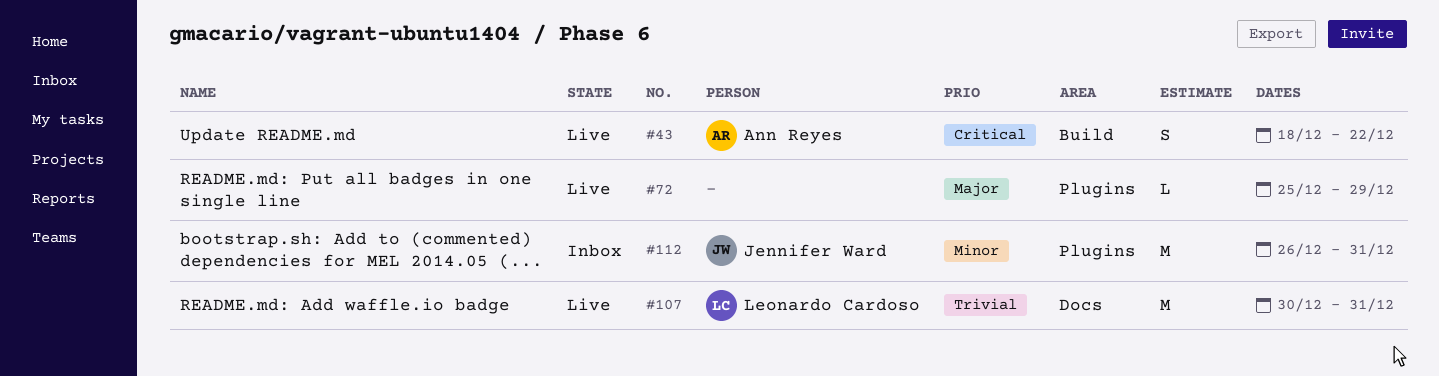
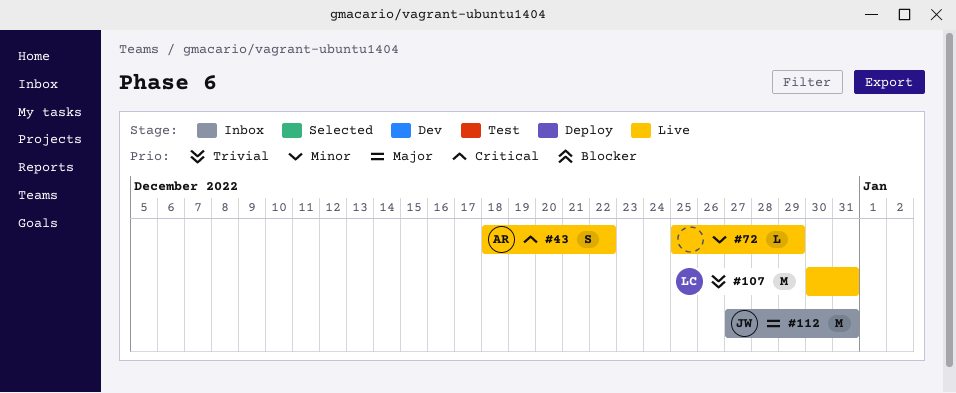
#72, priority: Major -> Minor
#112, priority: Minor -> Major
#112, start: Dec 26 -> Dec 27

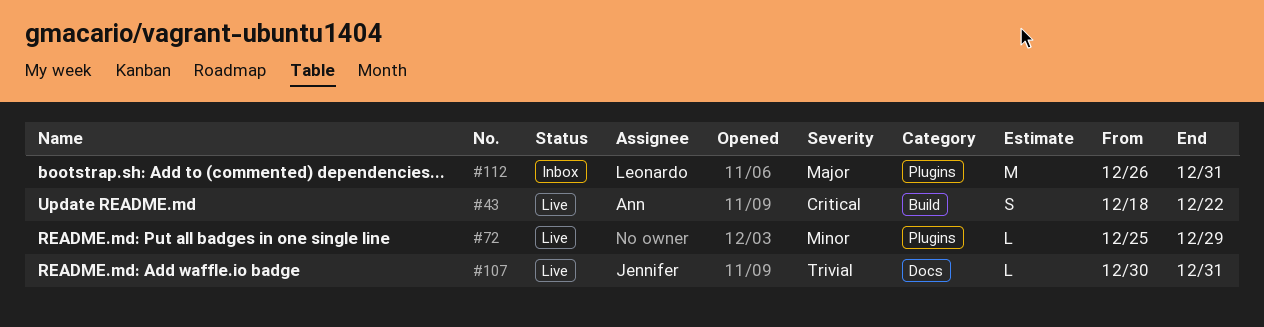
#107, owner: Leonardo -> Jennifer
#107, estimate: M -> L
#112, owner: Jennifer -> Leonardo
#112, start: Dec 27 -> Dec 26

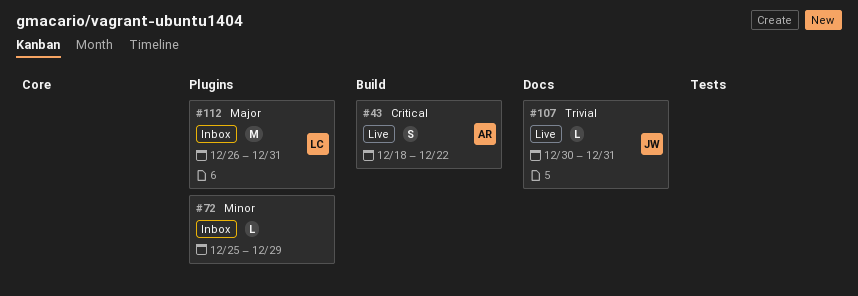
#72, status: Live -> Inbox

